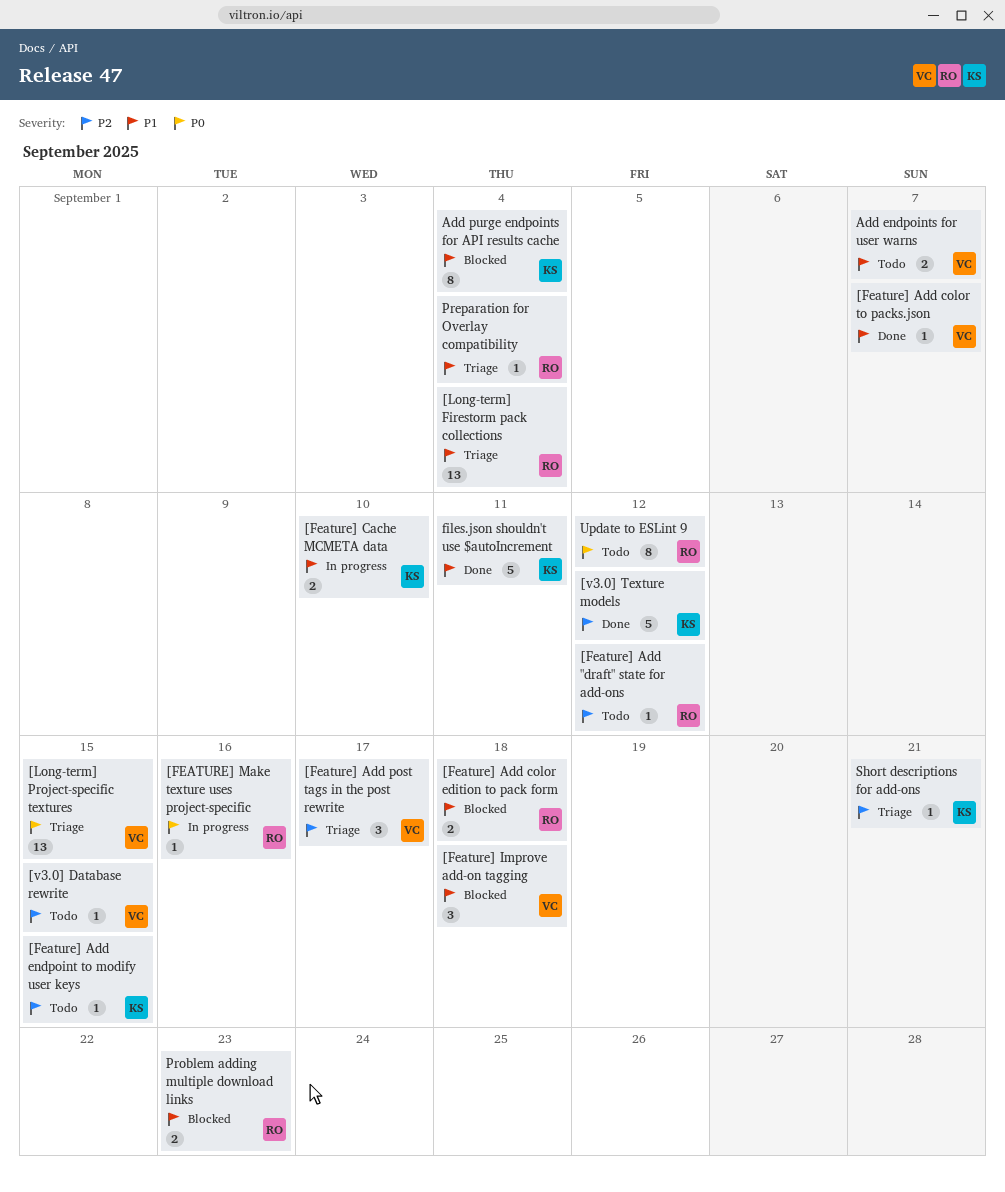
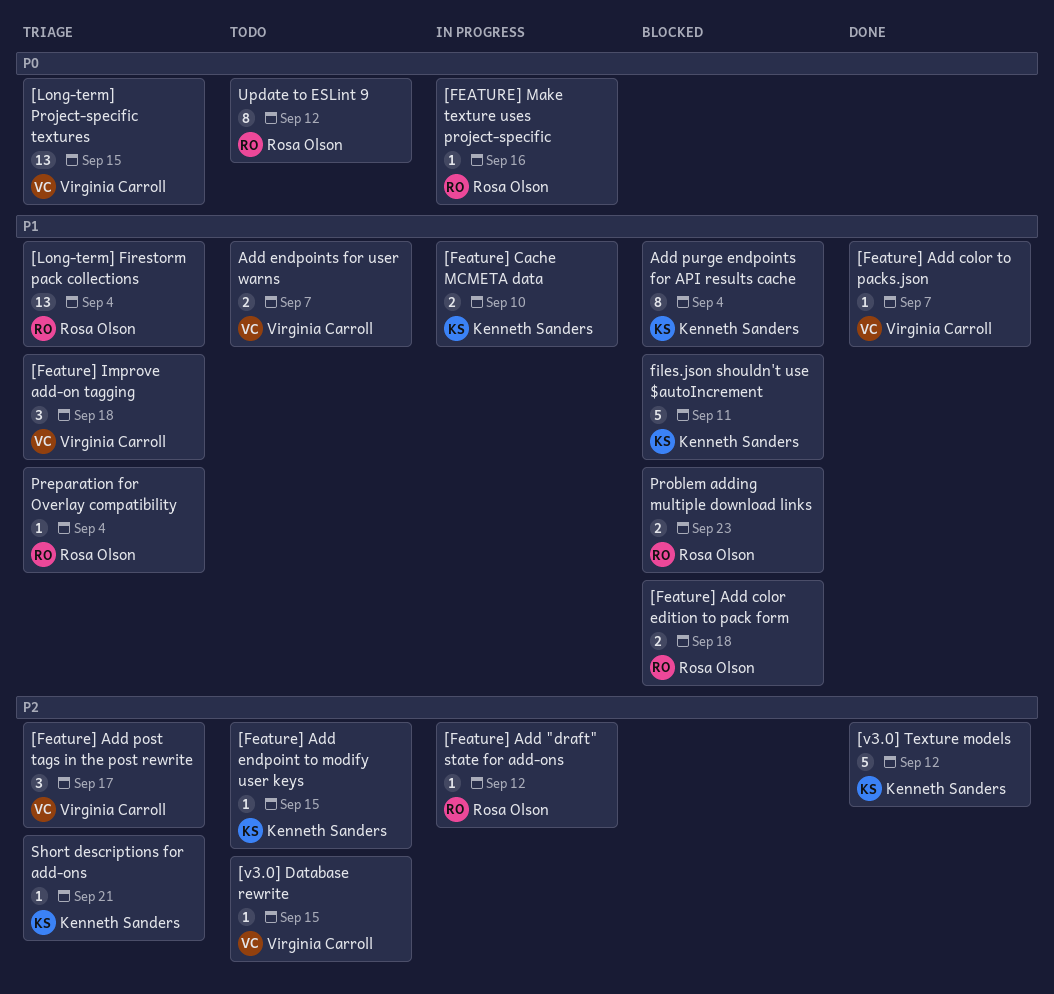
[Feature] Add "draft" state for add-ons, status: Todo -> In progress
[Feature] Improve add-on tagging, status: Blocked -> Triage
files.json shouldn't use $autoIncrement, status: Done -> Blocked

